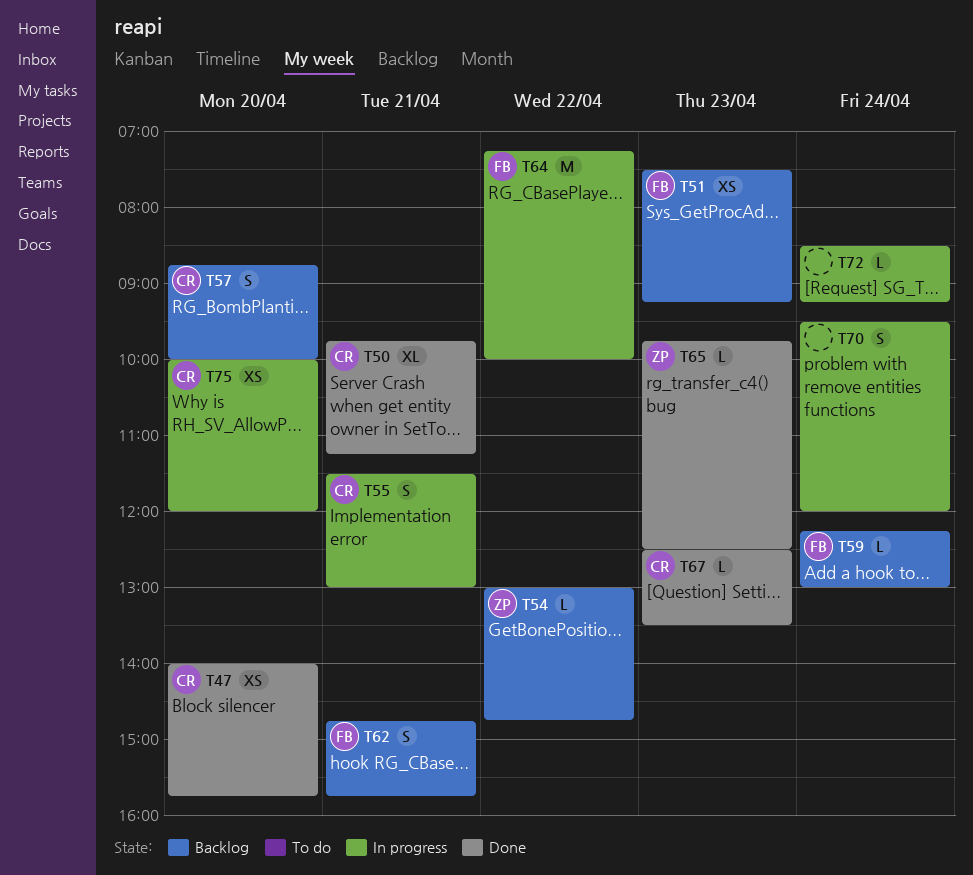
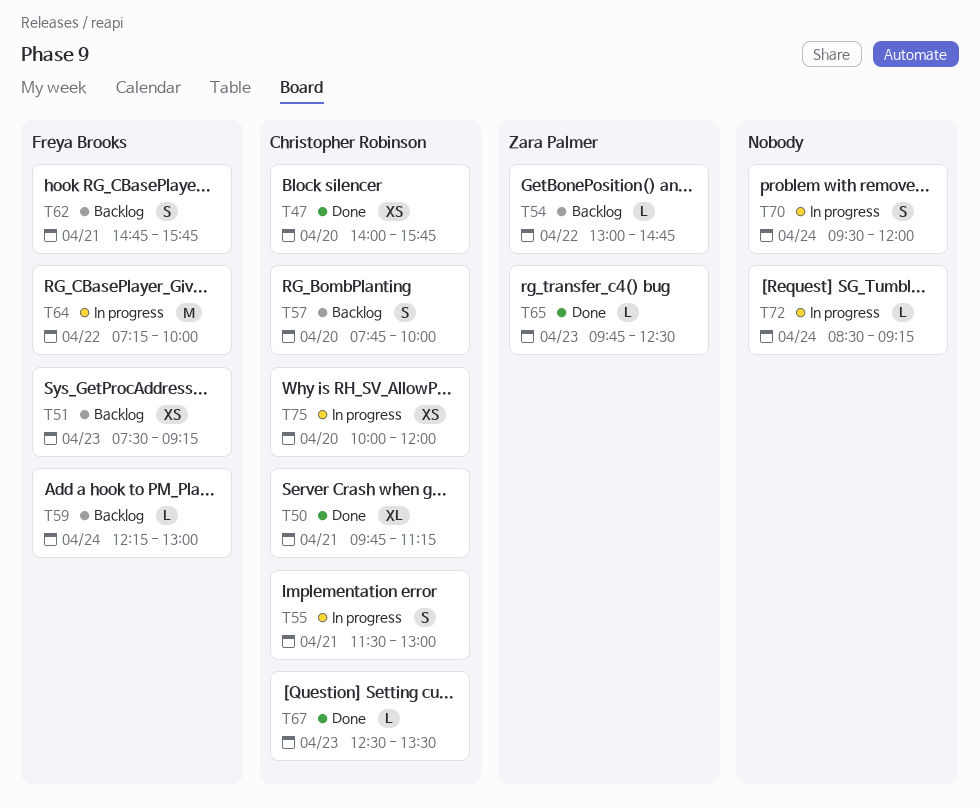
T57, begins: 08:45 -> 07:45

